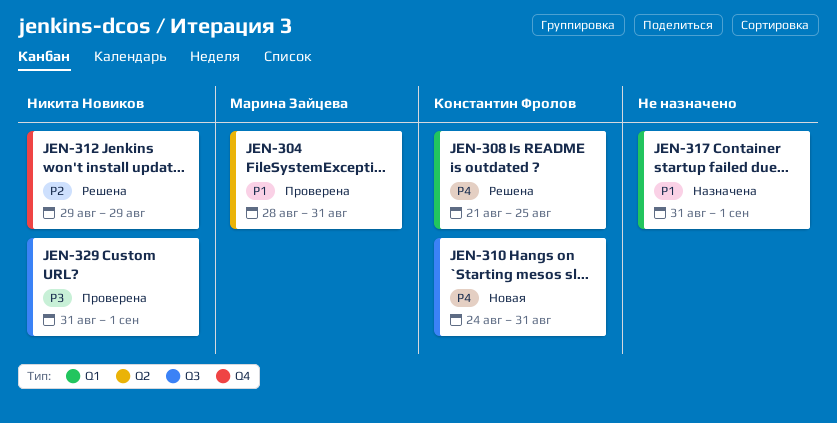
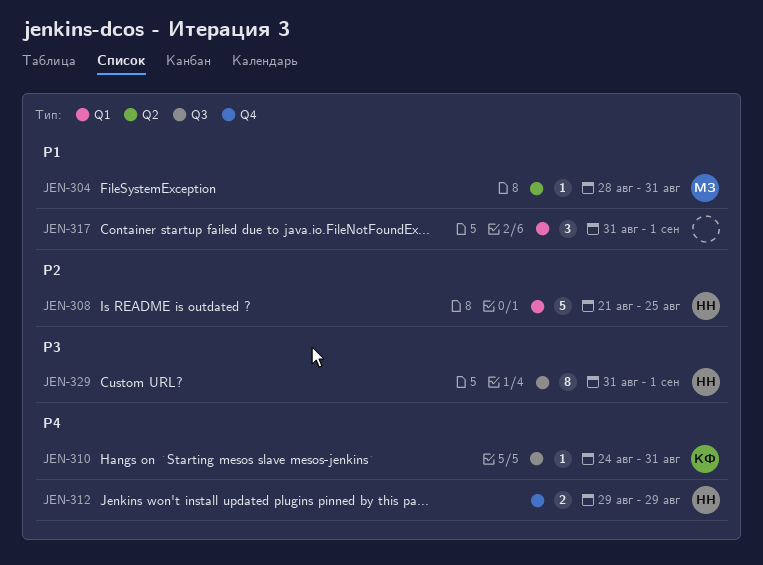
JEN-308, owner: Константин Фролов -> Никита Новиков
JEN-308, priority: P4 -> P2
JEN-312, priority: P2 -> P4

